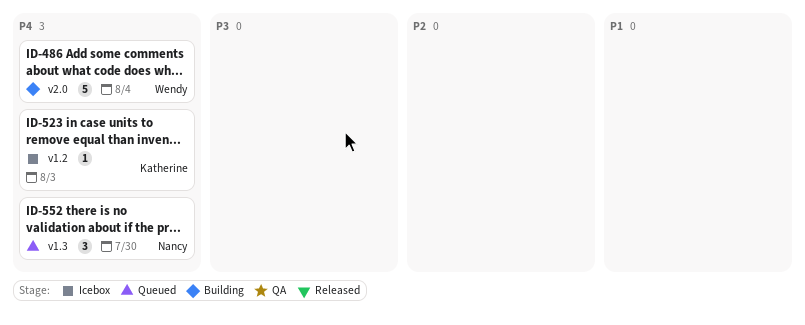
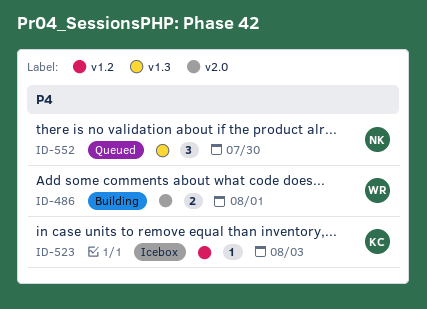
ID-486, estimate: 5 -> 2
ID-486, due: Aug 4 -> Aug 1

